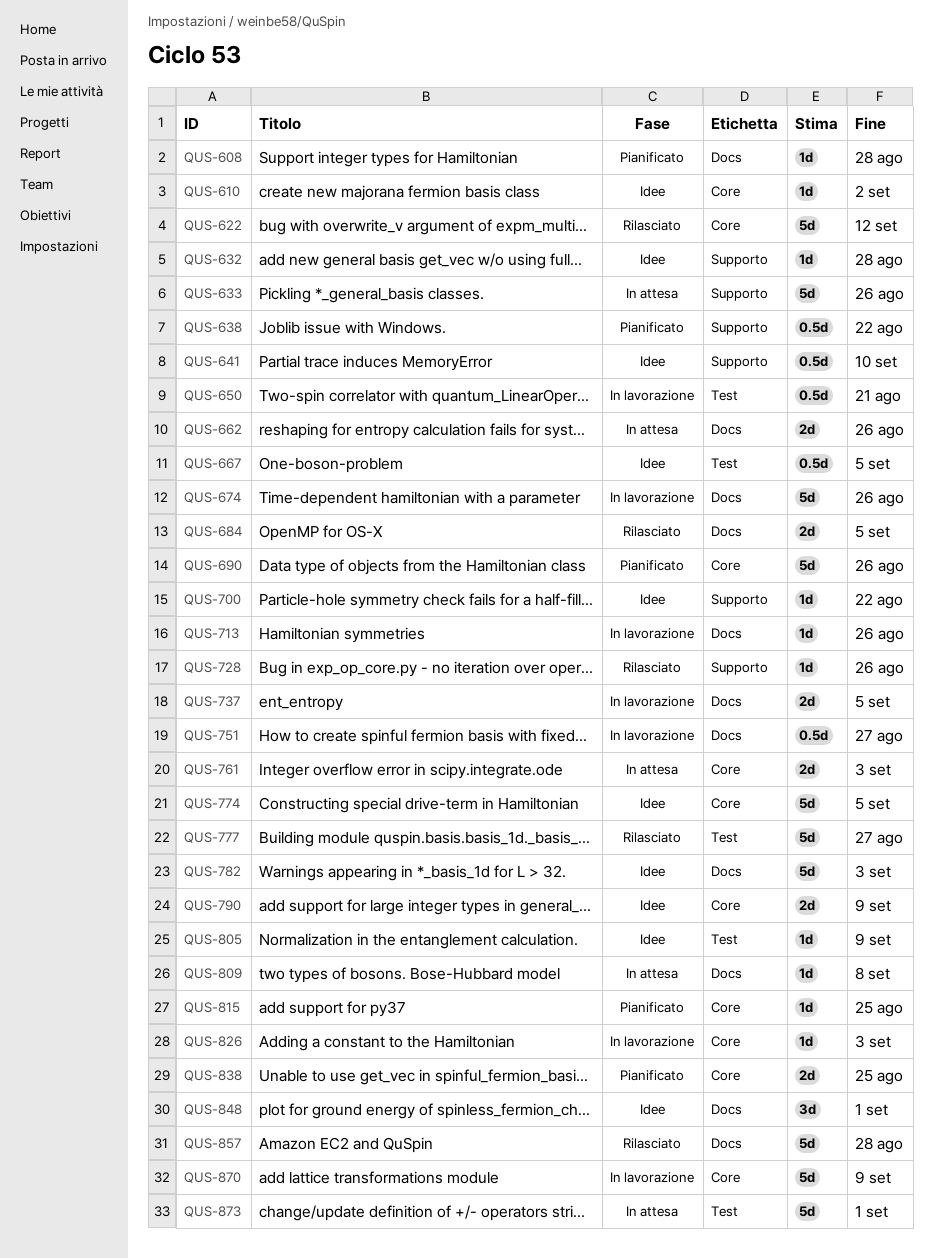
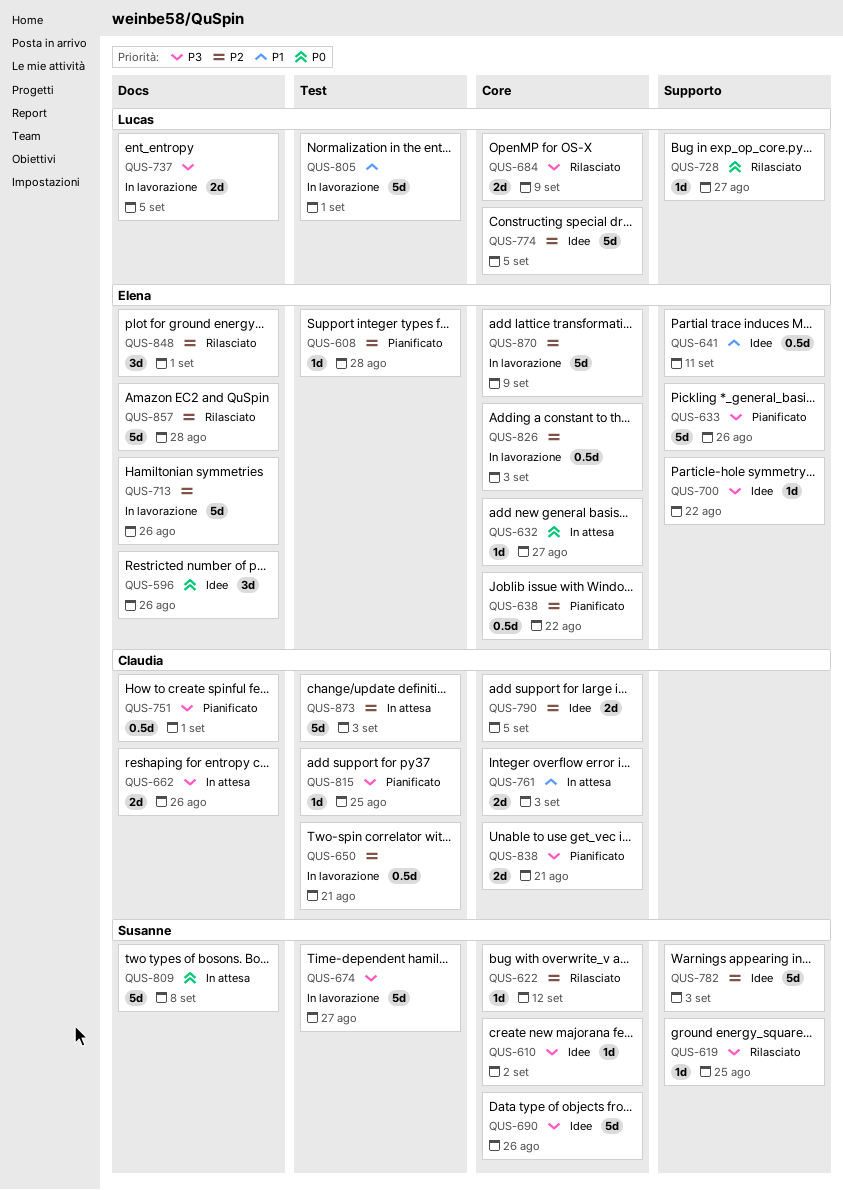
QUS-596: none -> present
QUS-608, label: Docs -> Test
QUS-619: none -> present
QUS-622, estimate: 5d -> 1d
QUS-632, status: Idee -> In attesa
QUS-632, label: Supporto -> Core
QUS-632, due: Aug 28 -> Aug 27
QUS-633, status: In attesa -> Pianificato
QUS-638, label: Supporto -> Core
QUS-641, due: Sep 10 -> Sep 11
QUS-667: present -> none
QUS-674, label: Docs -> Test
QUS-674, due: Aug 26 -> Aug 27
QUS-684, label: Docs -> Core
QUS-684, due: Sep 5 -> Sep 9
QUS-690, status: Pianificato -> Idee
QUS-713, estimate: 1d -> 5d
QUS-728, due: Aug 26 -> Aug 27
QUS-751, status: In lavorazione -> Pianificato
QUS-751, due: Aug 27 -> Sep 1
QUS-777: present -> none
QUS-782, label: Docs -> Supporto
QUS-790, due: Sep 9 -> Sep 5
QUS-805, status: Idee -> In lavorazione
QUS-805, estimate: 1d -> 5d
QUS-805, due: Sep 9 -> Sep 1
QUS-809, estimate: 1d -> 5d
QUS-815, label: Core -> Test
QUS-826, estimate: 1d -> 0.5d
QUS-838, due: Aug 25 -> Aug 21
QUS-848, status: Idee -> Rilasciato
QUS-873, due: Sep 1 -> Sep 3

